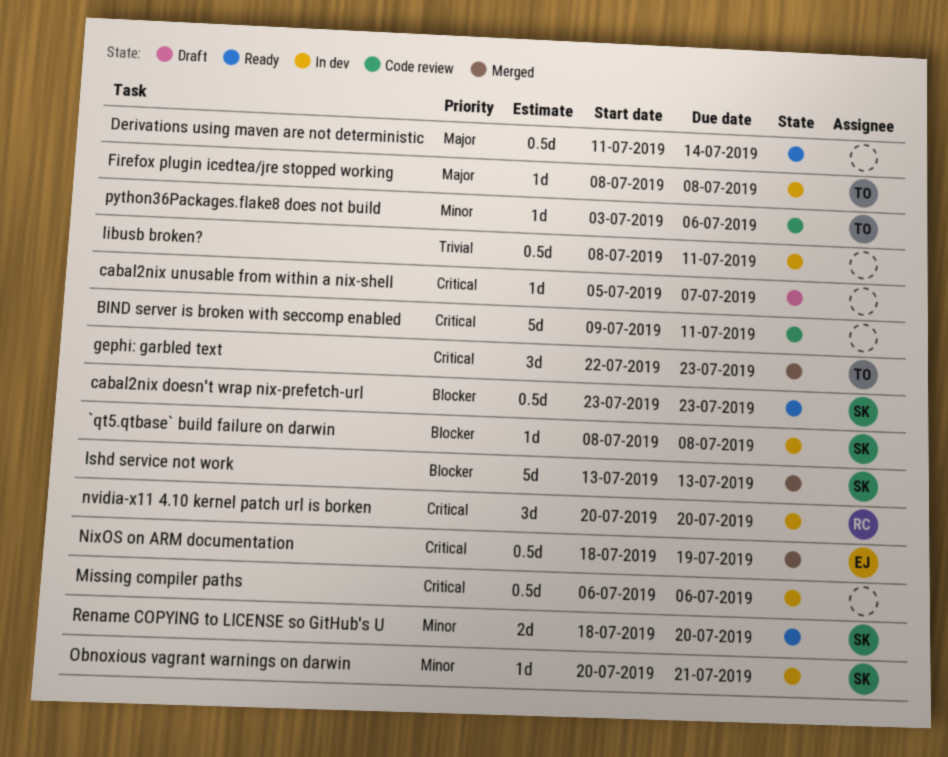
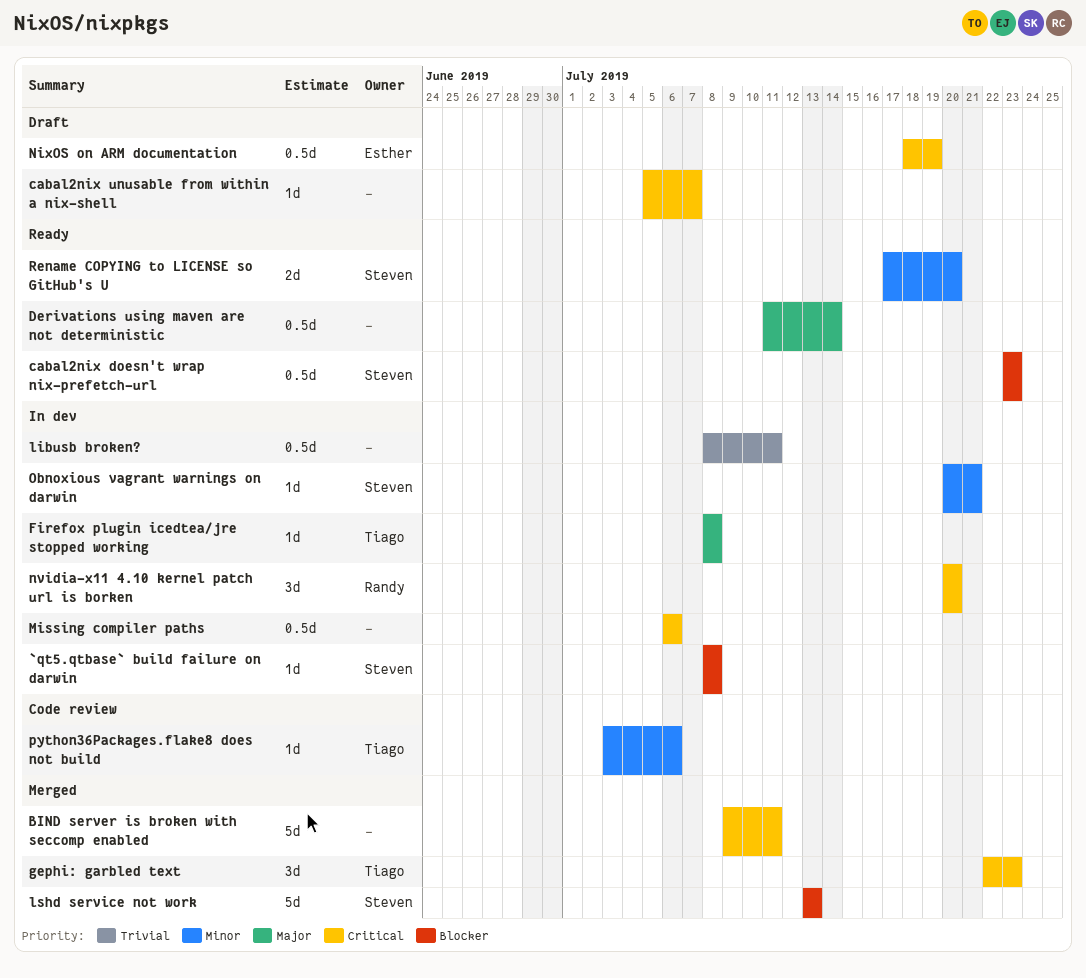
BIND server is broken with seccomp enabled, status: Code review -> Merged
NixOS on ARM documentation, status: Merged -> Draft
Rename COPYING to LICENSE so GitHub's U, start: Jul 18 -> Jul 17

